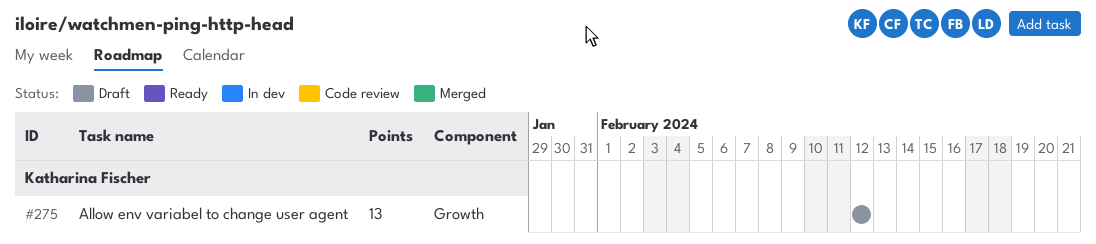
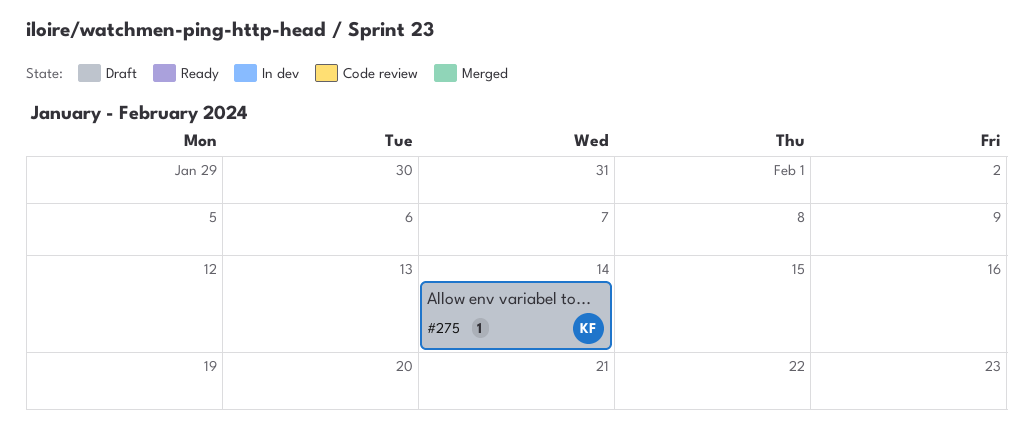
#275, estimate: 13 -> 1
#275, due: Feb 12 -> Feb 14

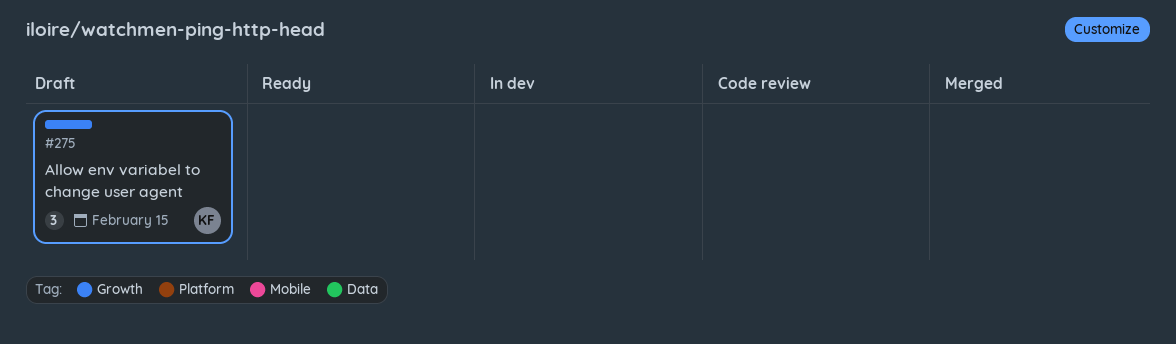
#275, estimate: 1 -> 3
#275, due: Feb 14 -> Feb 15

